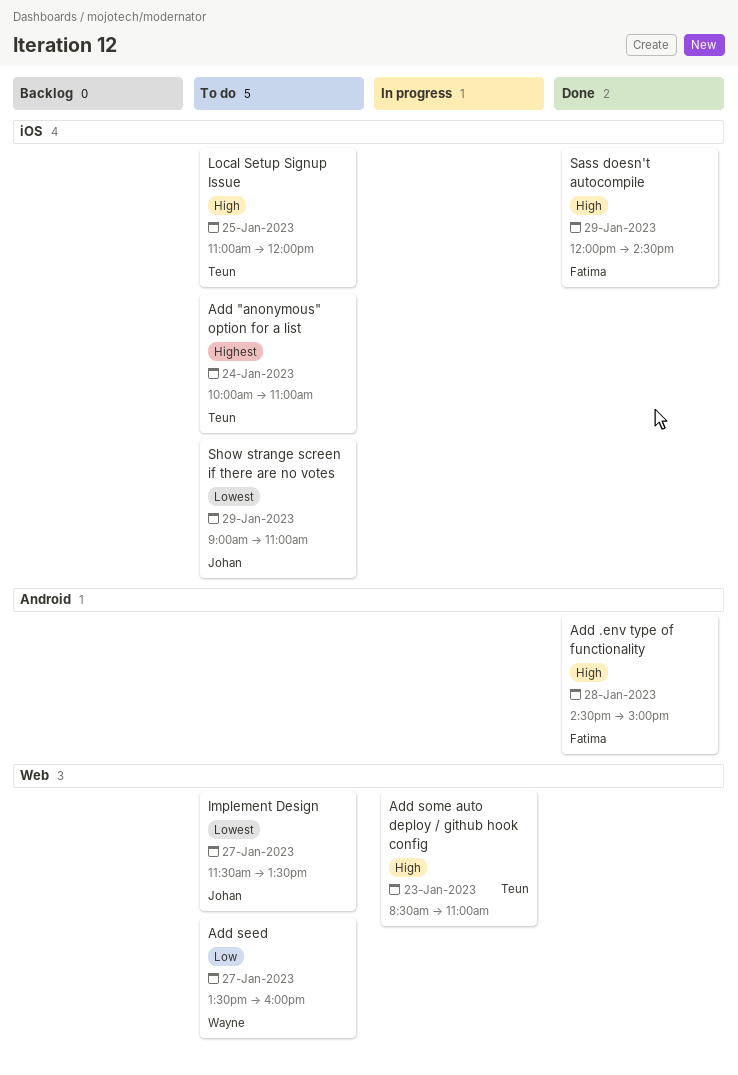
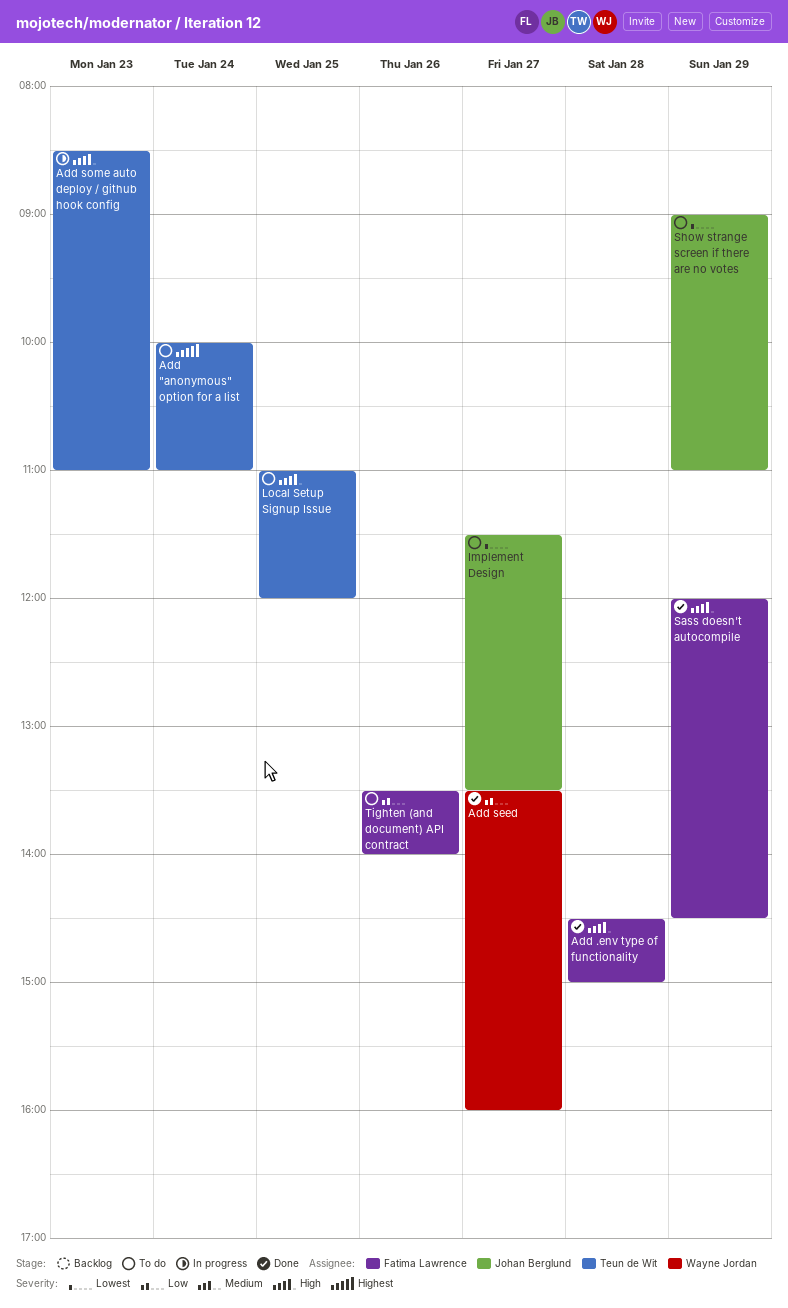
Add seed, status: To do -> Done
Tighten (and document) API contract: none -> present

